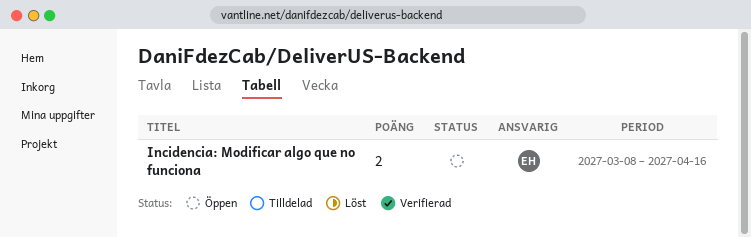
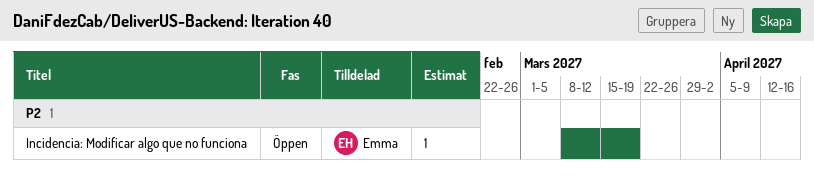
Incidencia: Modificar algo que no funciona, estimate: 2 -> 1
Incidencia: Modificar algo que no funciona, due: Apr 16 -> Mar 19

